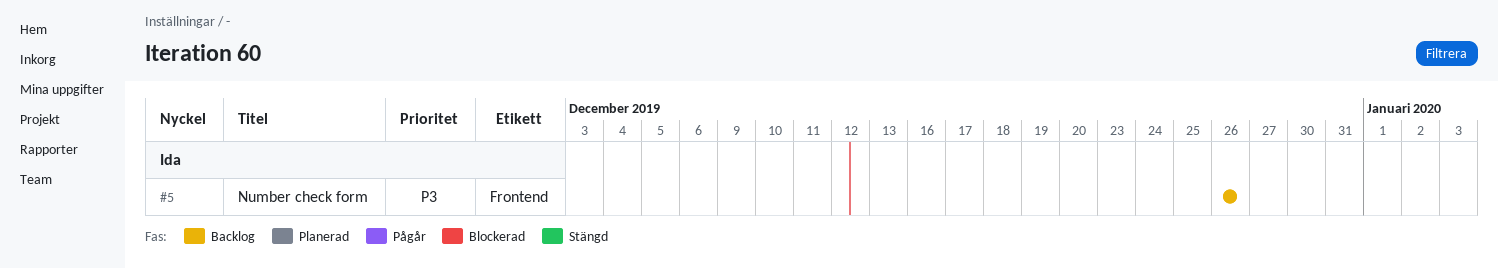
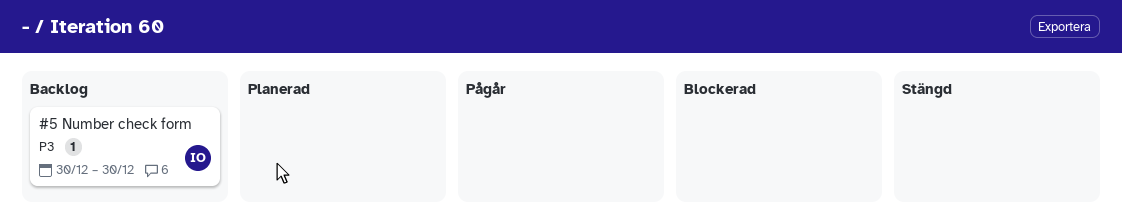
#5, start: Dec 26 -> Dec 30
#5, due: Dec 26 -> Dec 30

